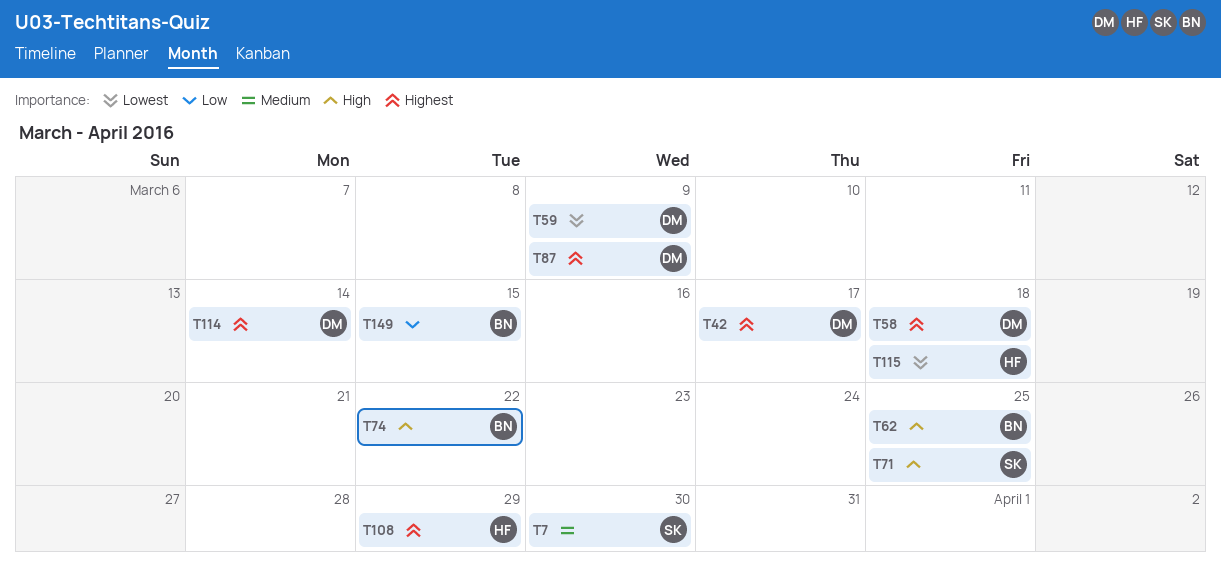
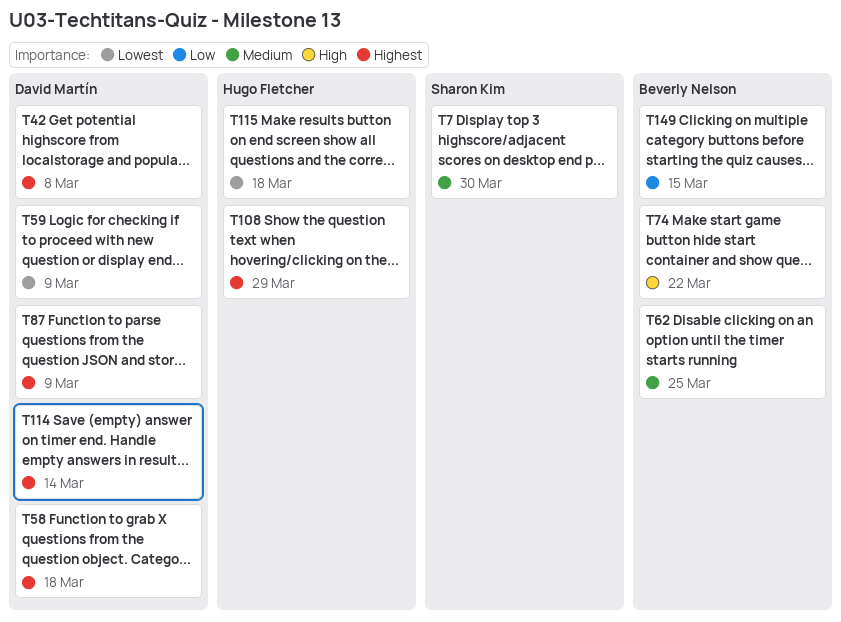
T42, due: Mar 17 -> Mar 8
T62, priority: High -> Medium
T71: present -> none

